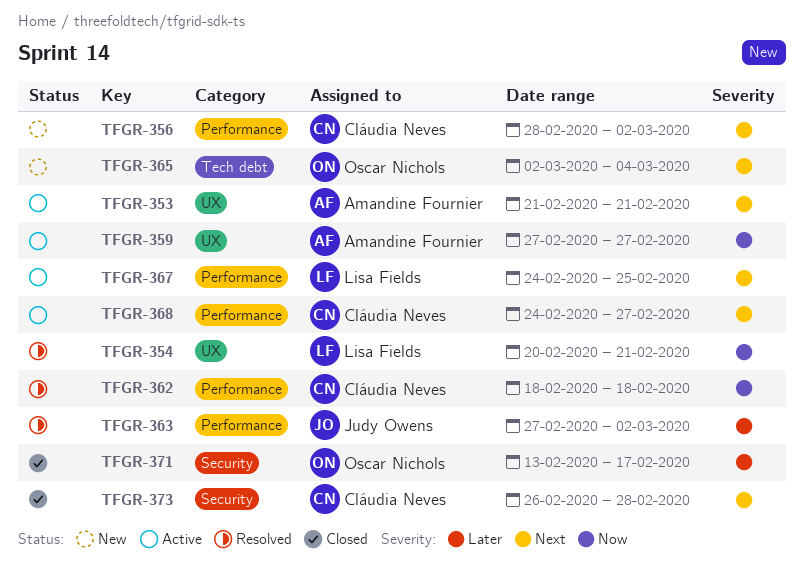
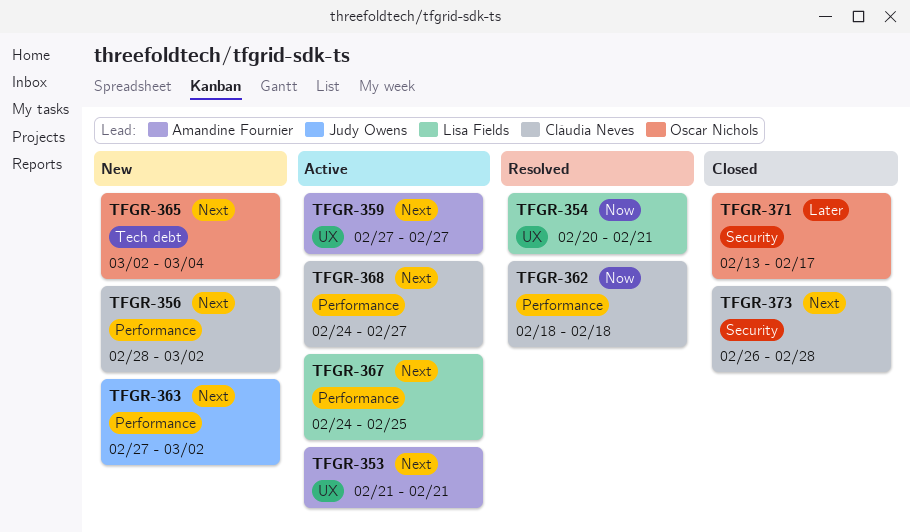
TFGR-359, priority: Now -> Next
TFGR-363, status: Resolved -> New
TFGR-363, priority: Later -> Next

